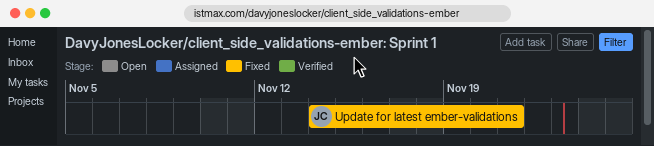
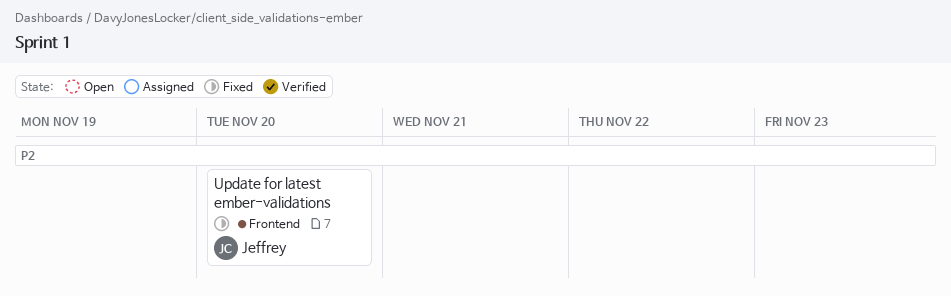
Update for latest ember-validations, due: Nov 21 -> Nov 20

